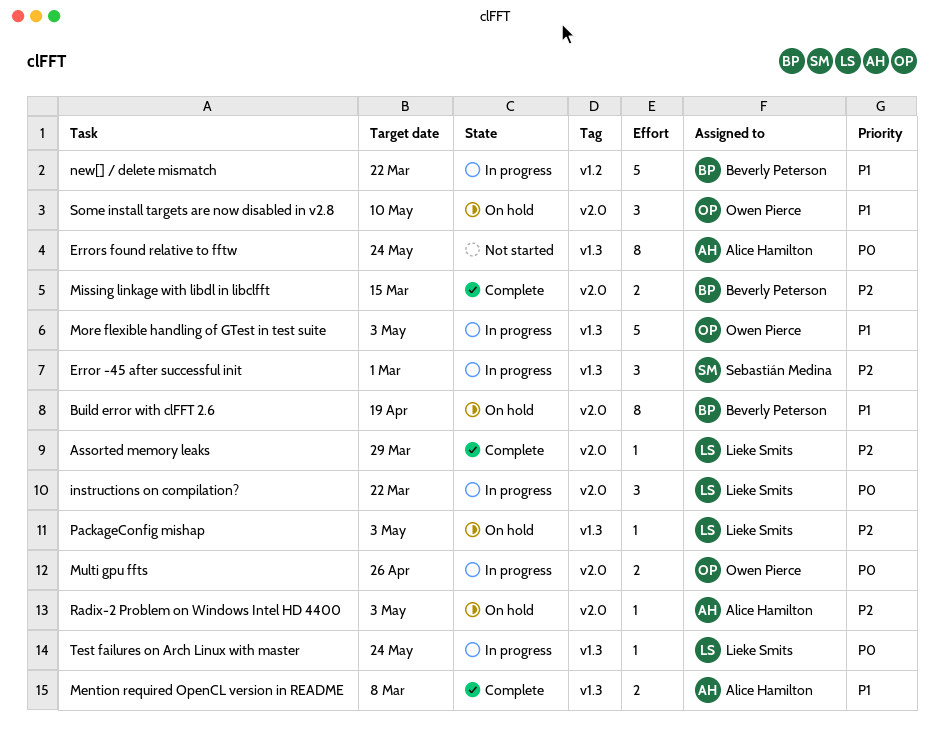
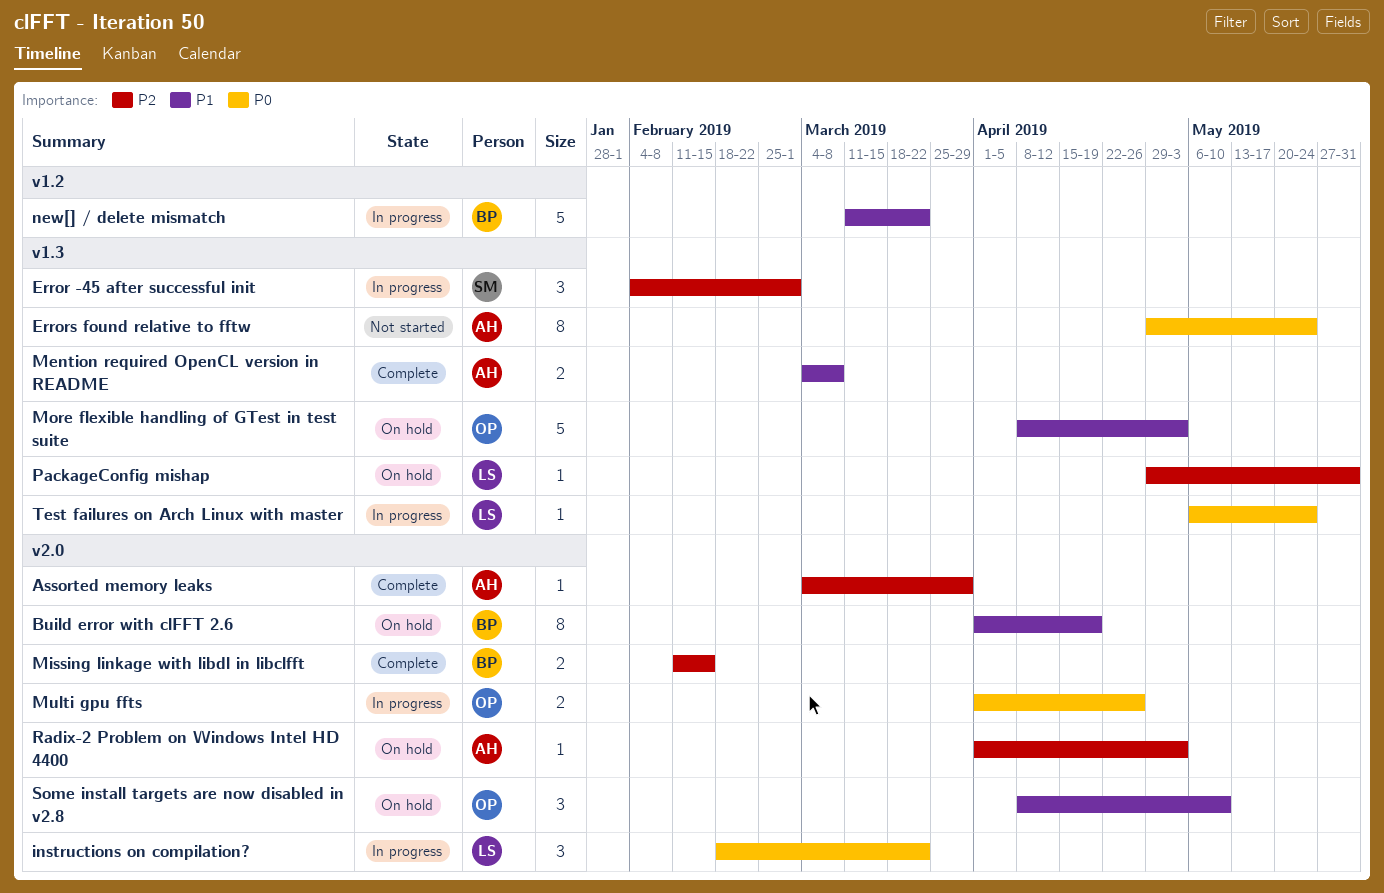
Assorted memory leaks, owner: Lieke Smits -> Alice Hamilton
Missing linkage with libdl in libclfft, due: Mar 15 -> Feb 15
More flexible handling of GTest in test suite, status: In progress -> On hold
PackageConfig mishap, due: May 3 -> May 31

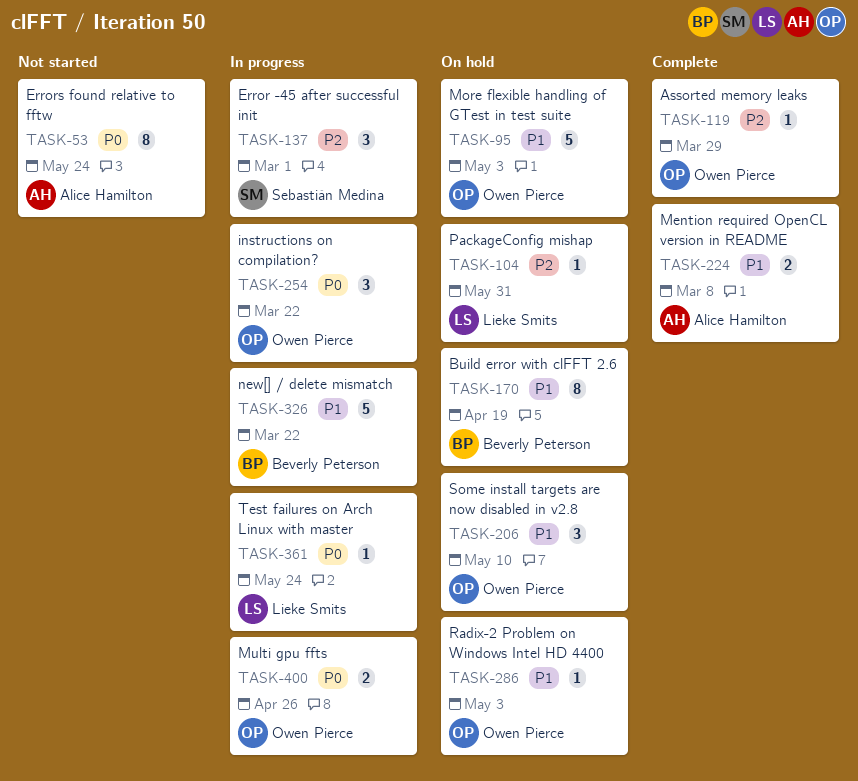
Assorted memory leaks, owner: Alice Hamilton -> Owen Pierce
instructions on compilation?, owner: Lieke Smits -> Owen Pierce
Missing linkage with libdl in libclfft: present -> none
Radix-2 Problem on Windows Intel HD 4400, owner: Alice Hamilton -> Owen Pierce
Radix-2 Problem on Windows Intel HD 4400, priority: P2 -> P1

